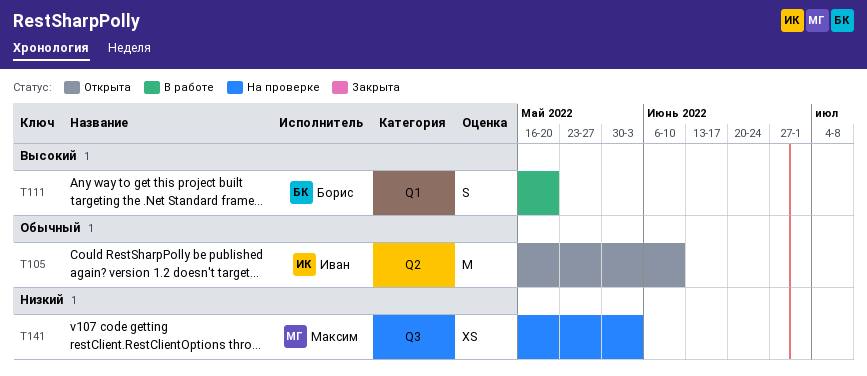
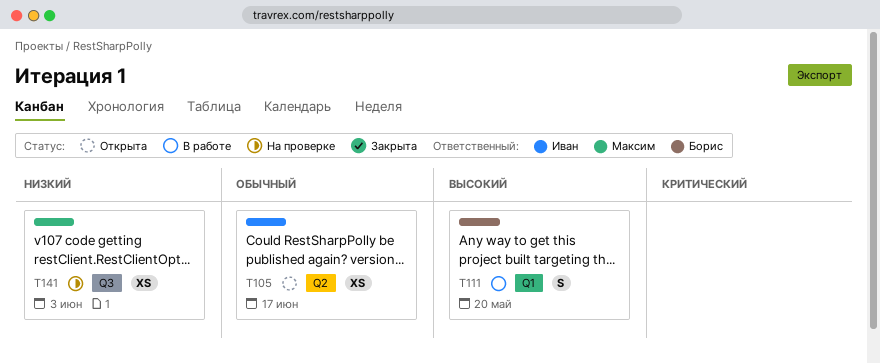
T105, estimate: M -> XS
T105, due: Jun 10 -> Jun 17

